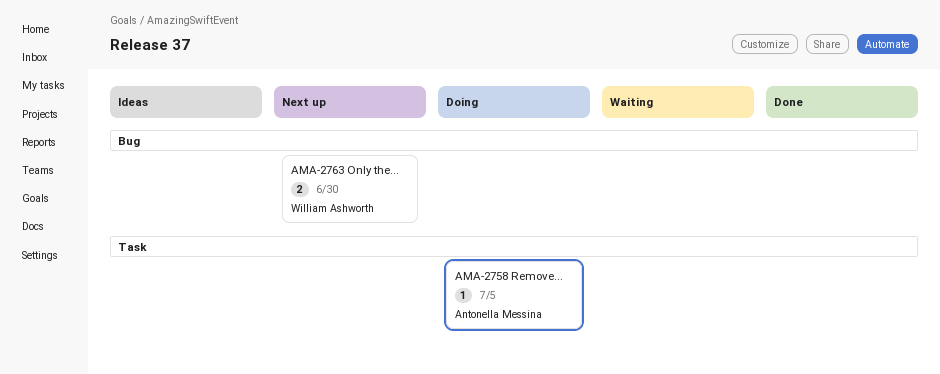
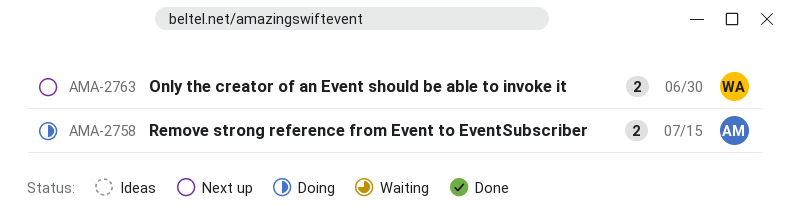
AMA-2758, estimate: 1 -> 2
AMA-2758, due: Jul 5 -> Jul 15

